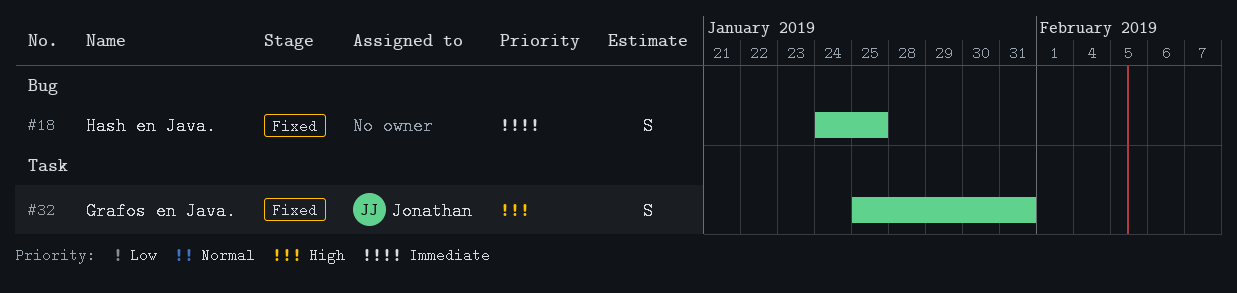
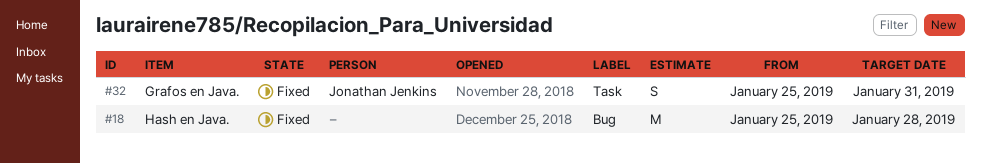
#18, estimate: S -> M
#18, start: Jan 24 -> Jan 25
#18, due: Jan 25 -> Jan 28

